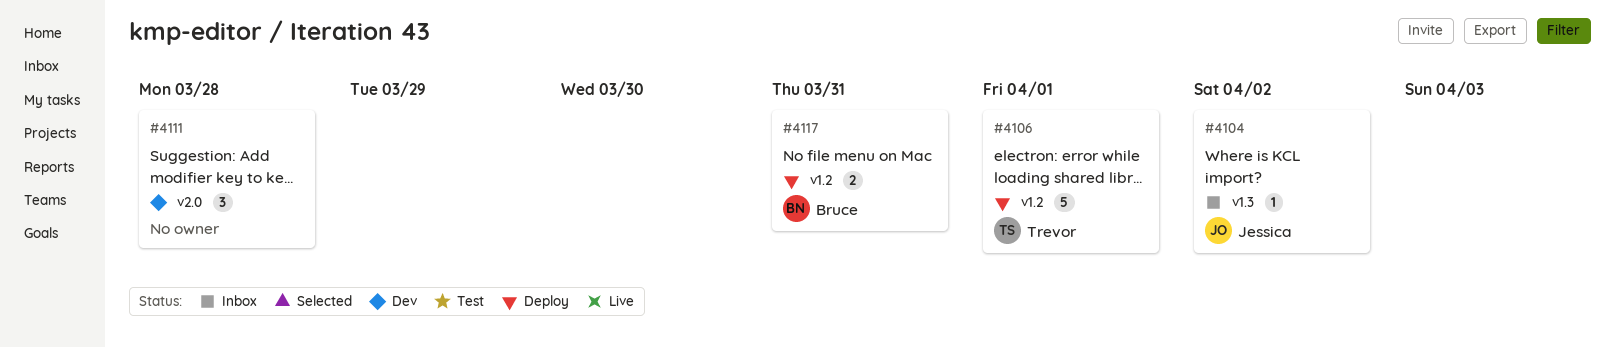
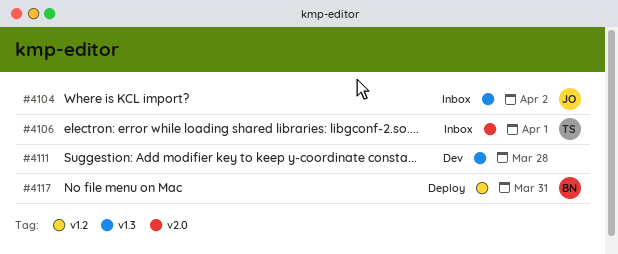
#4106, status: Deploy -> Inbox
#4106, label: v1.2 -> v2.0
#4111, label: v2.0 -> v1.3

